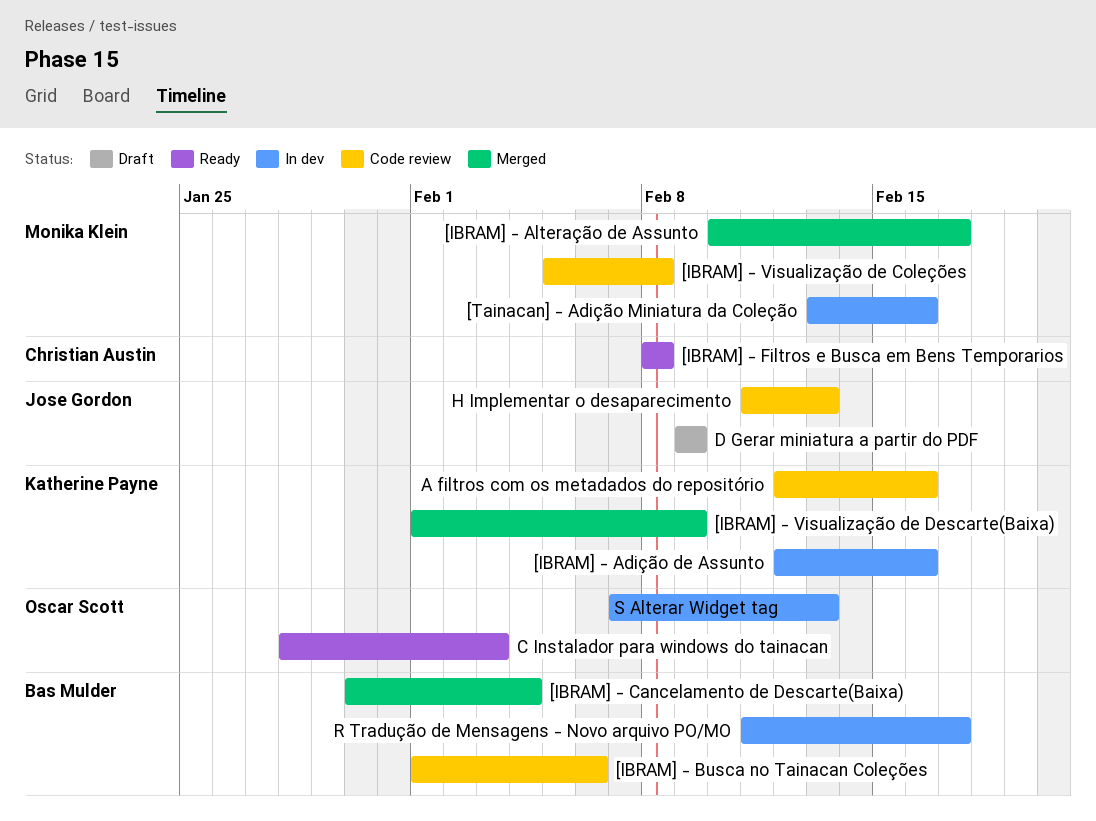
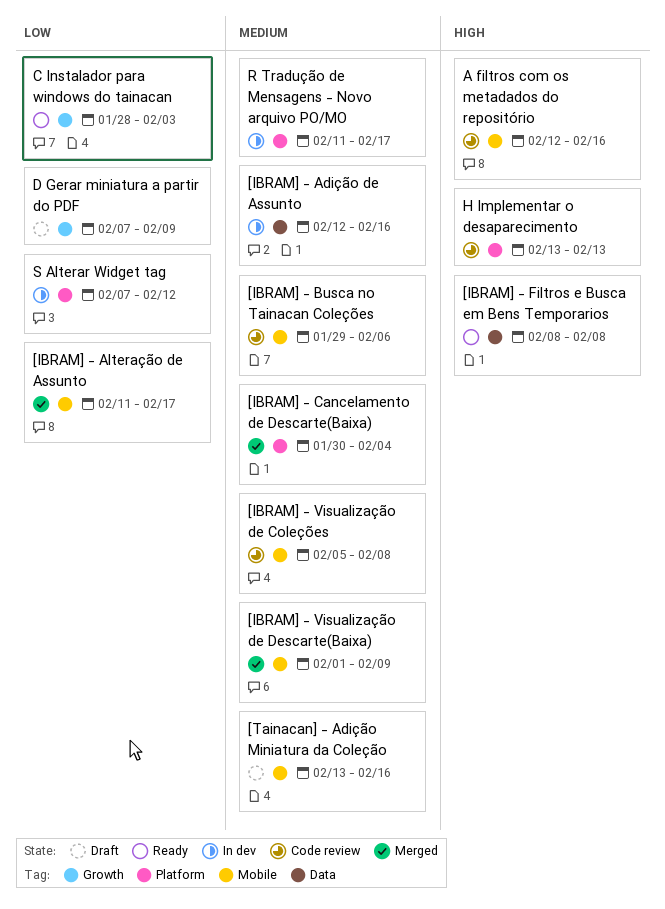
[IBRAM] - Alteração de Assunto, start: Feb 10 -> Feb 11
[IBRAM] - Busca no Tainacan Coleções, start: Feb 1 -> Jan 29
[Tainacan] - Adição Miniatura da Coleção, status: In dev -> Draft
D Gerar miniatura a partir do PDF, start: Feb 9 -> Feb 7
H Implementar o desaparecimento, start: Feb 11 -> Feb 13
S Alterar Widget tag, due: Feb 13 -> Feb 12

